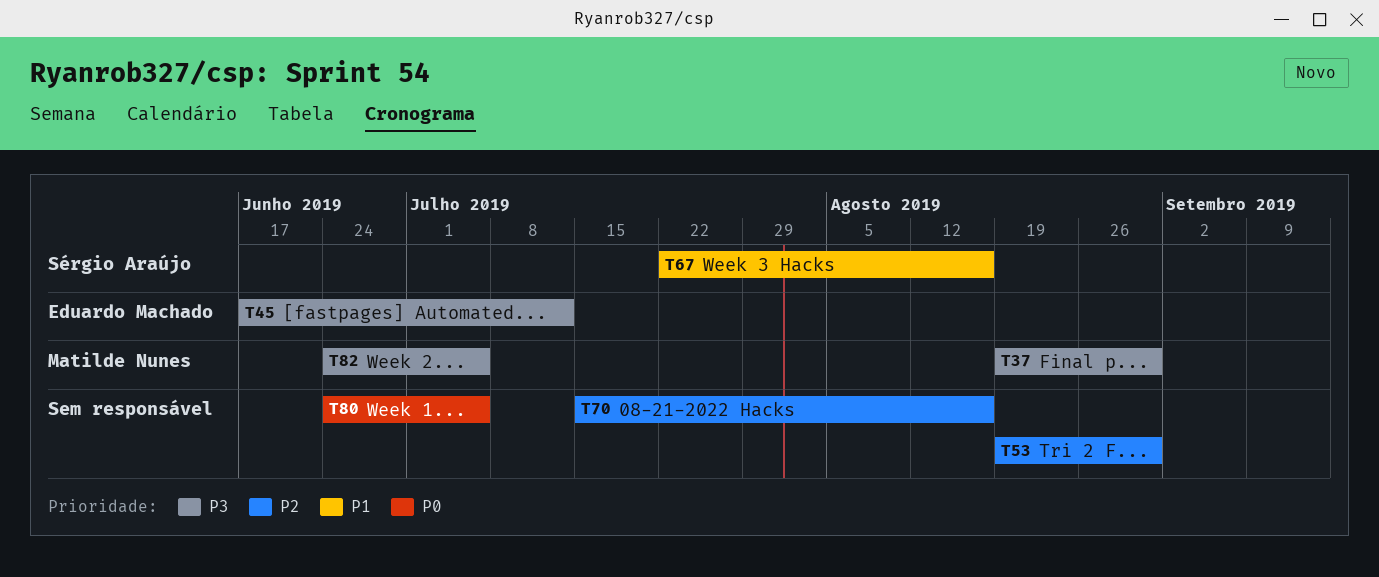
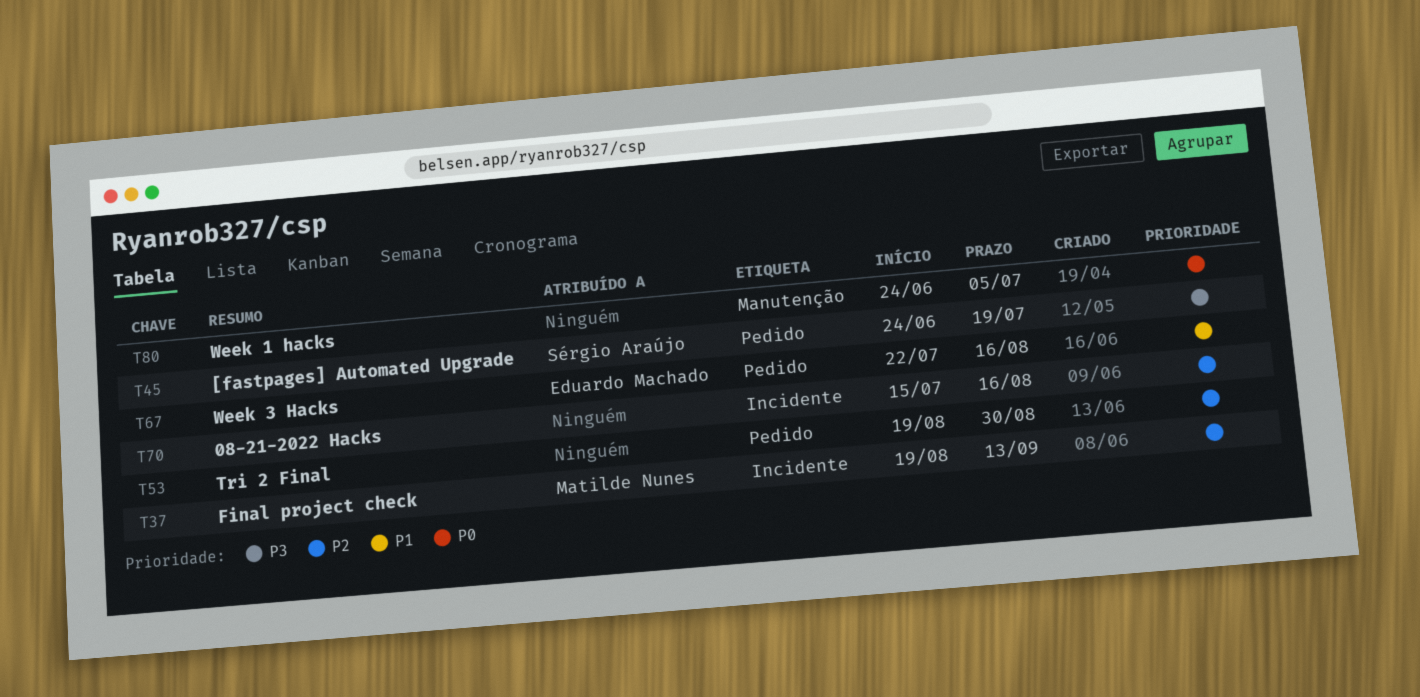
T37, priority: P3 -> P2
T37, due: Aug 30 -> Sep 13
T45, owner: Eduardo Machado -> Sérgio Araújo
T45, start: Jun 17 -> Jun 24
T45, due: Jul 12 -> Jul 19
T67, owner: Sérgio Araújo -> Eduardo Machado
T82: present -> none

